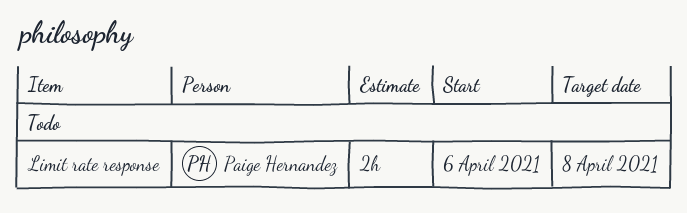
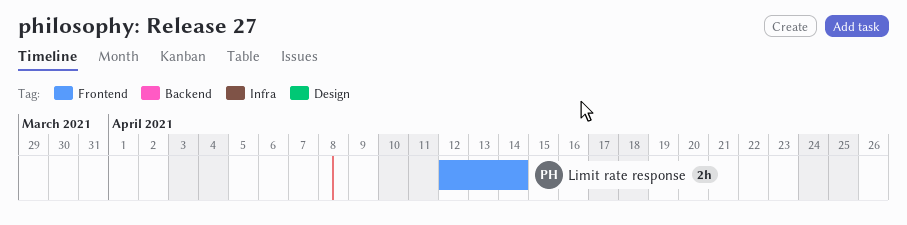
Limit rate response, start: Apr 6 -> Apr 12
Limit rate response, due: Apr 8 -> Apr 14

